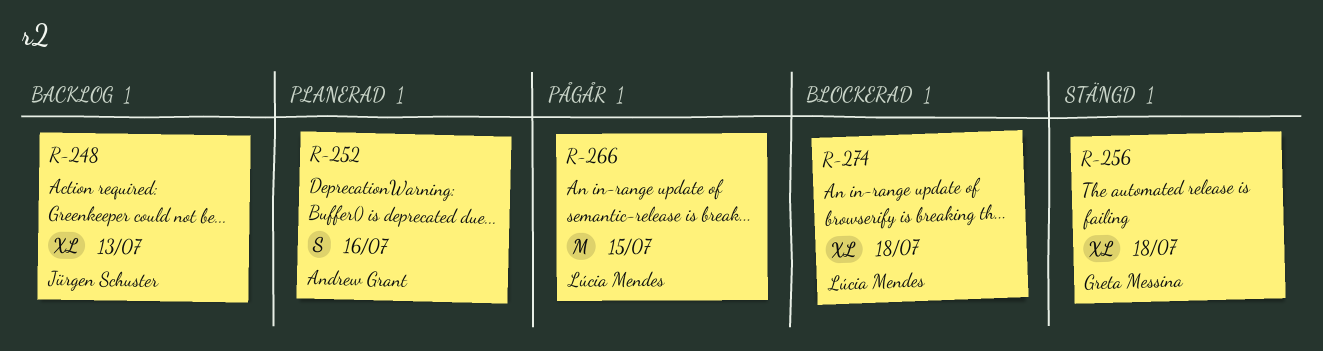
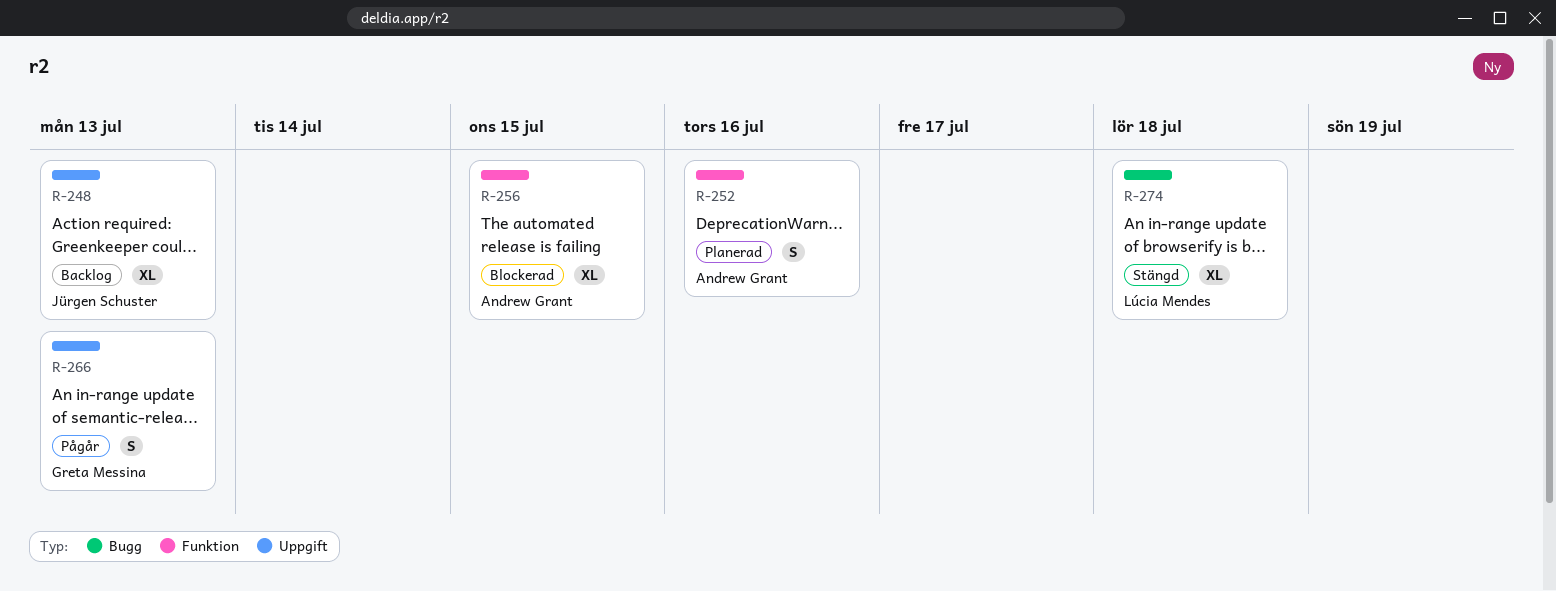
R-256, status: Stängd -> Blockerad
R-256, owner: Greta Messina -> Andrew Grant
R-256, due: Jul 18 -> Jul 15
R-266, owner: Lúcia Mendes -> Greta Messina
R-266, estimate: M -> S
R-266, due: Jul 15 -> Jul 13
R-274, status: Blockerad -> Stängd

